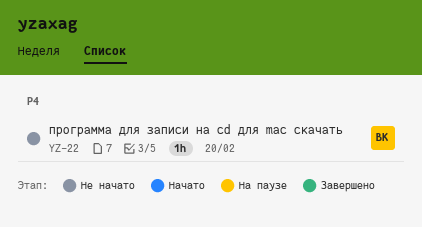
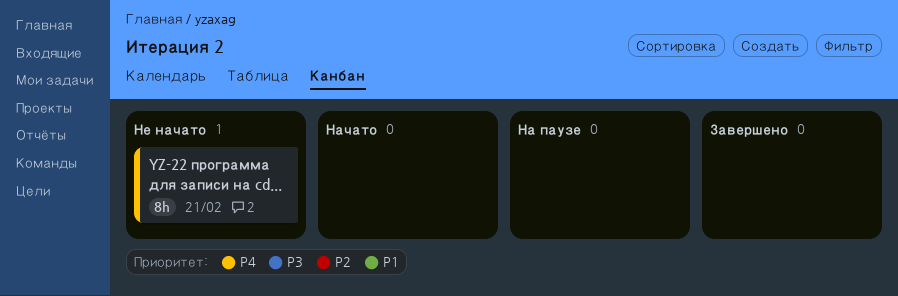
YZ-22, estimate: 1h -> 8h
YZ-22, due: Feb 20 -> Feb 21

